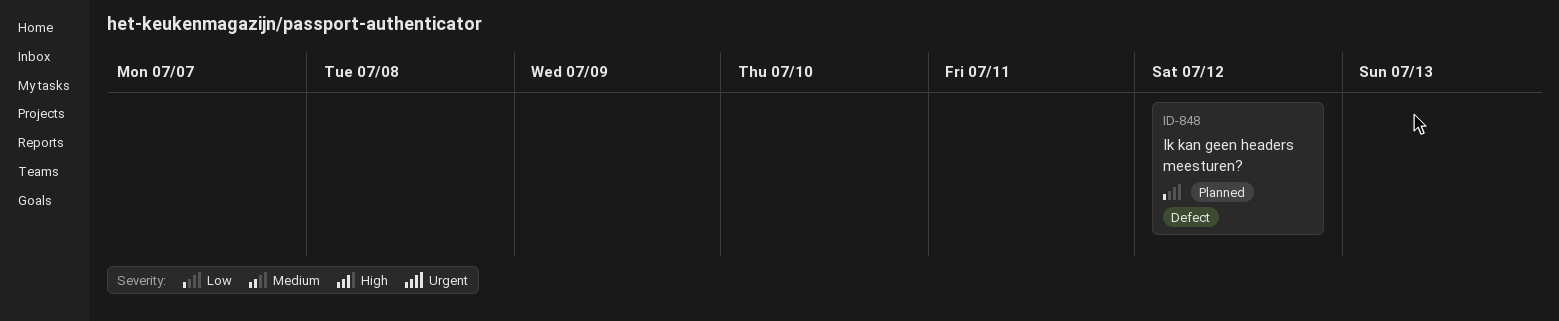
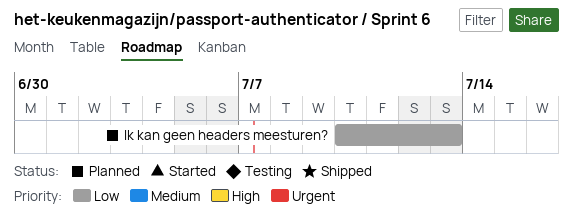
Ik kan geen headers meesturen?, due: Jul 12 -> Jul 13

